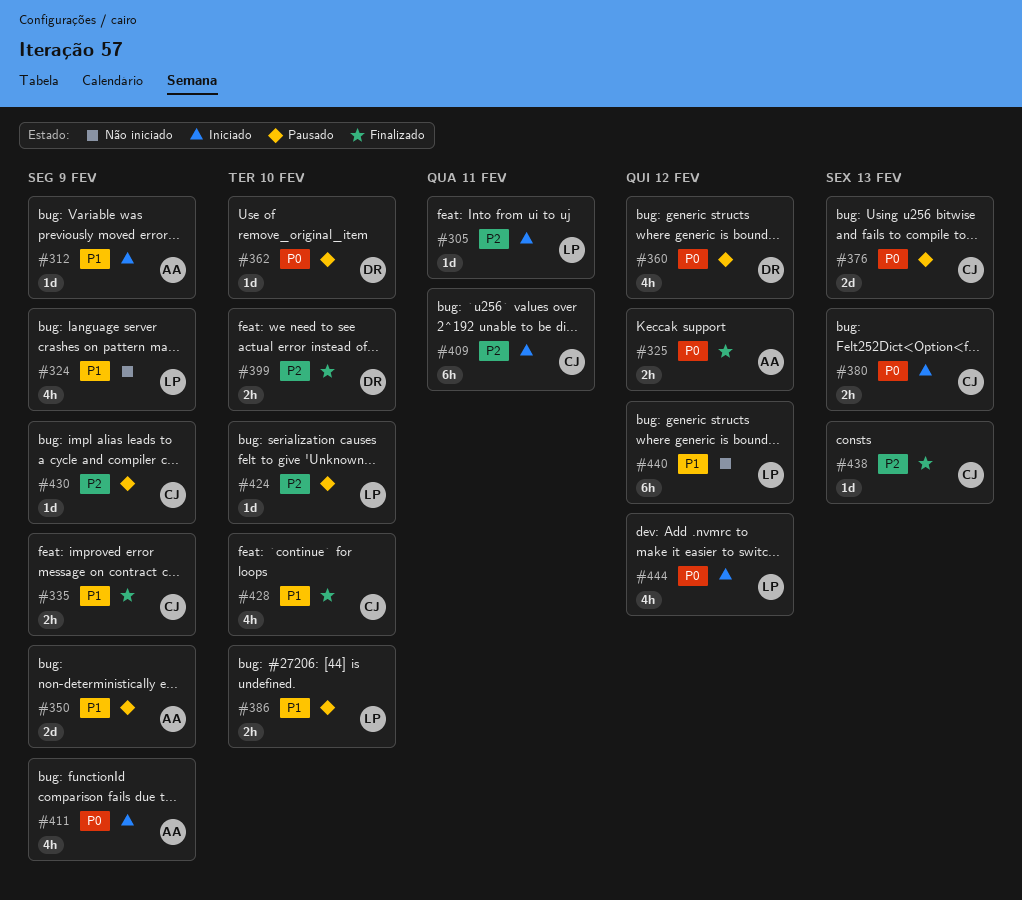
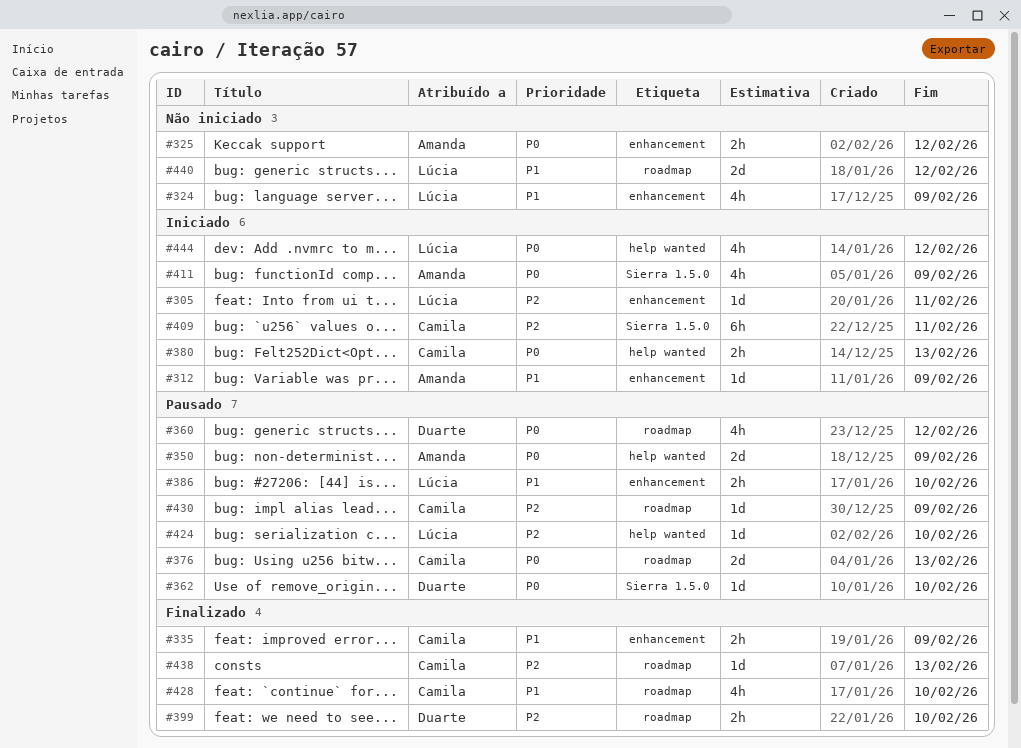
#325, status: Finalizado -> Não iniciado
#350, priority: P1 -> P0
#440, estimate: 6h -> 2d

